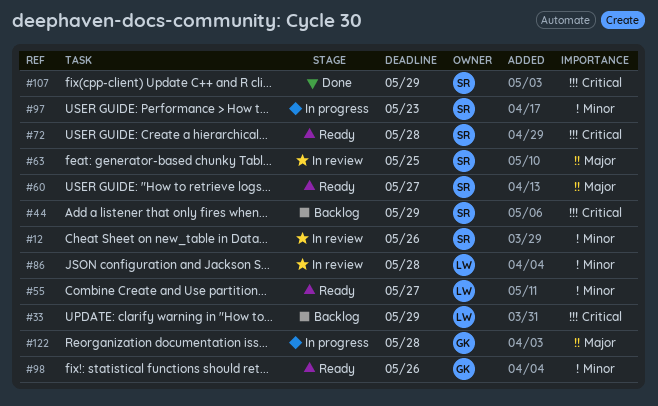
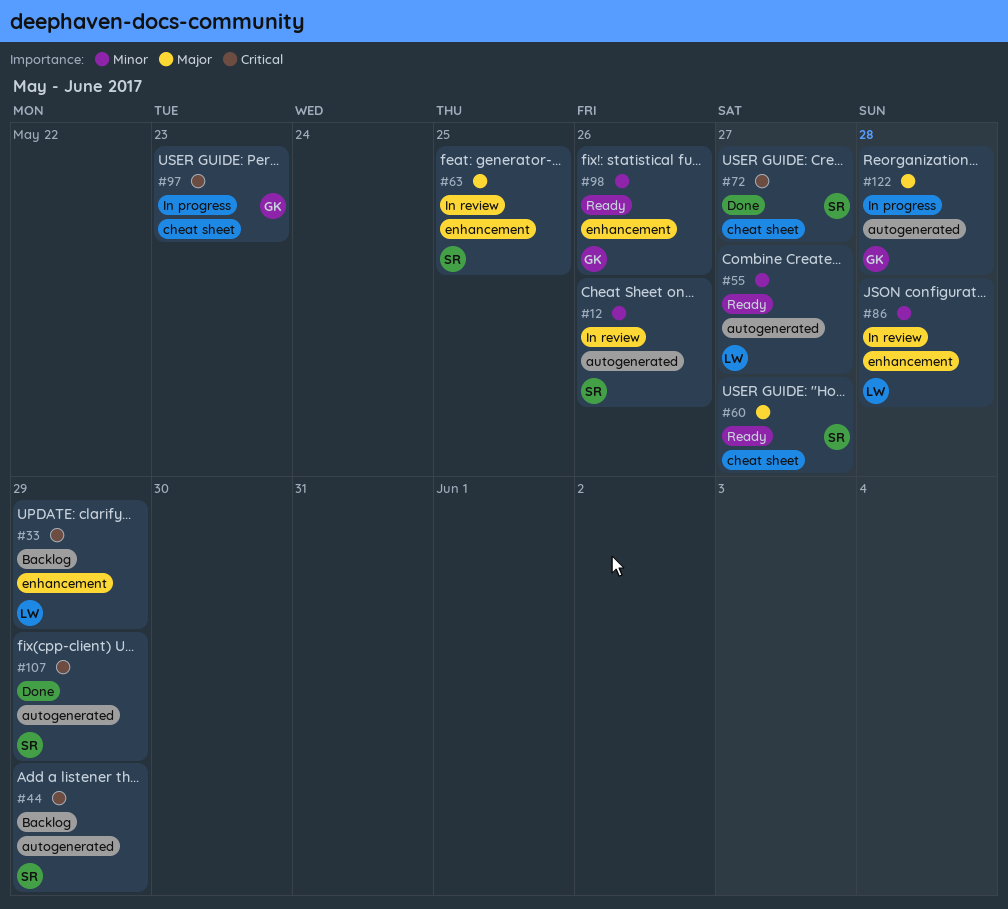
#72, status: Ready -> Done
#72, due: May 28 -> May 27
#97, owner: SR -> GK
#97, priority: Minor -> Critical

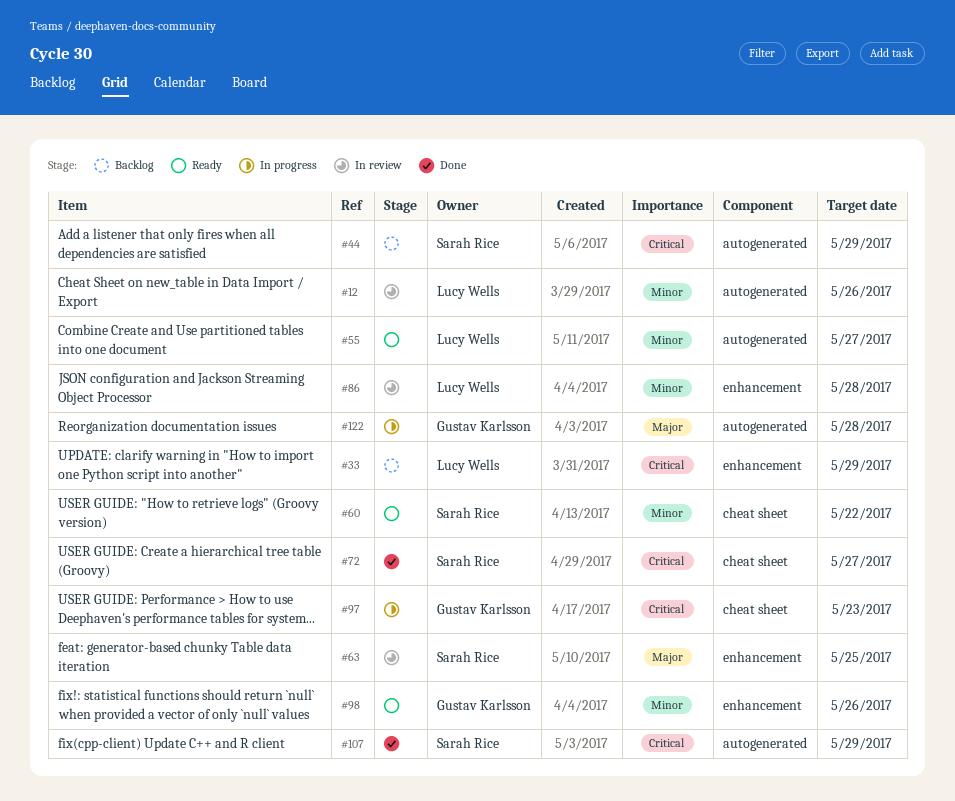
#12, owner: Sarah Rice -> Lucy Wells
#60, priority: Major -> Minor
#60, due: May 27 -> May 22

